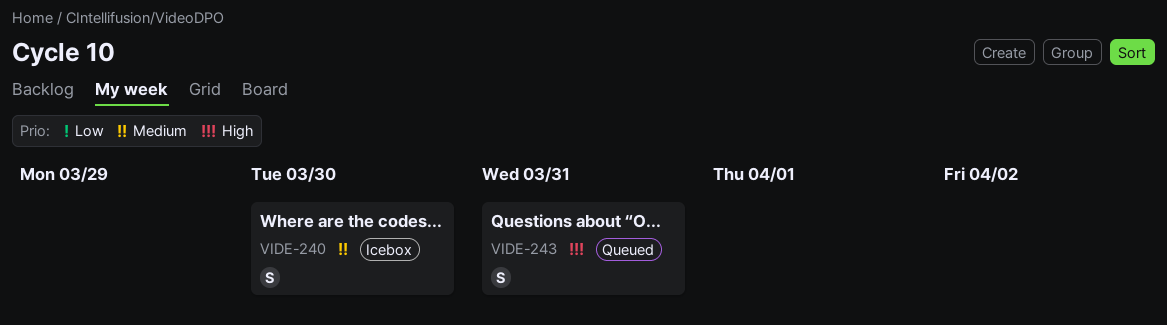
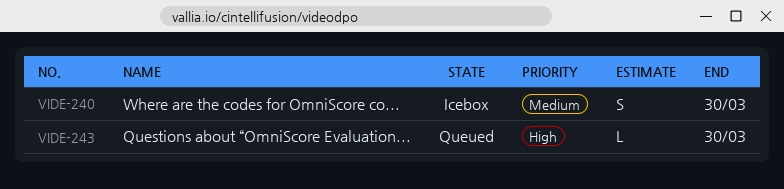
VIDE-243, estimate: S -> L
VIDE-243, due: Mar 31 -> Mar 30

